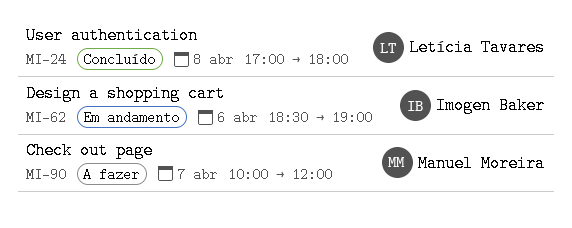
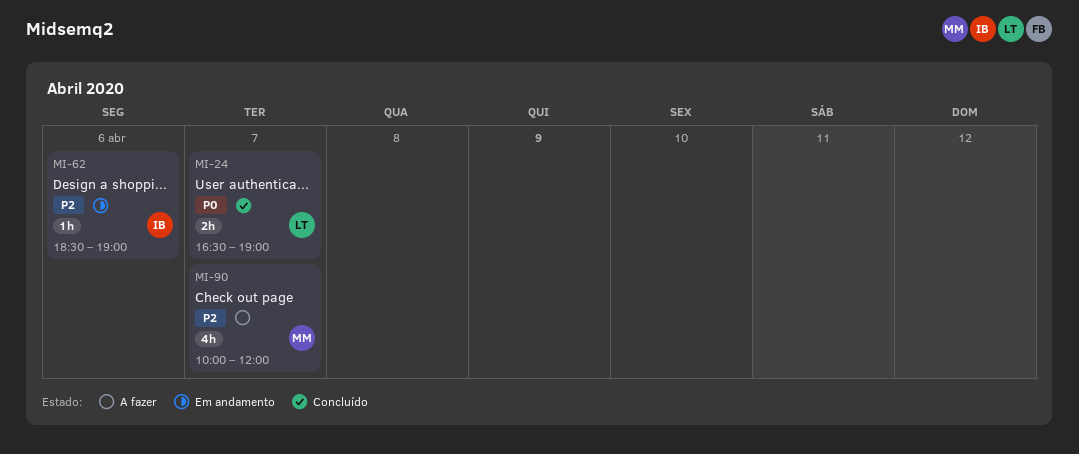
MI-24, day: Apr 8 -> Apr 7
MI-24, begins: 17:00 -> 16:30
MI-24, ends: 18:00 -> 19:00

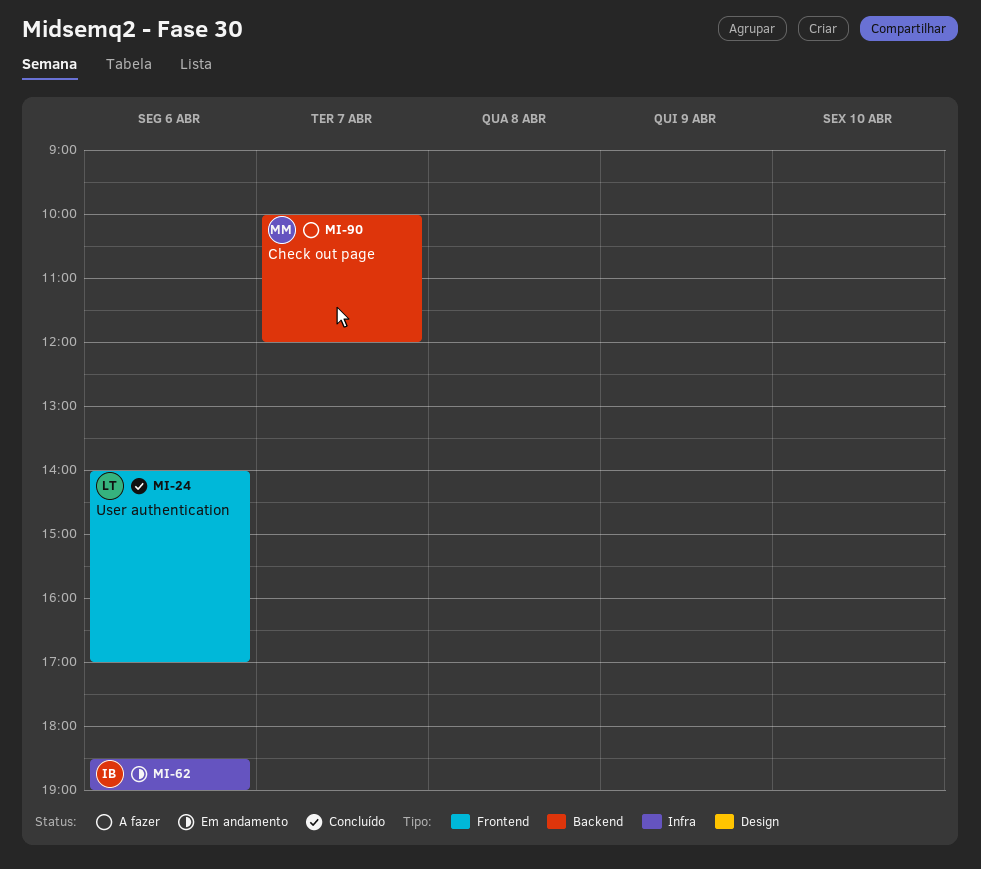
MI-24, day: Apr 7 -> Apr 6
MI-24, begins: 16:30 -> 14:00
MI-24, ends: 19:00 -> 17:00

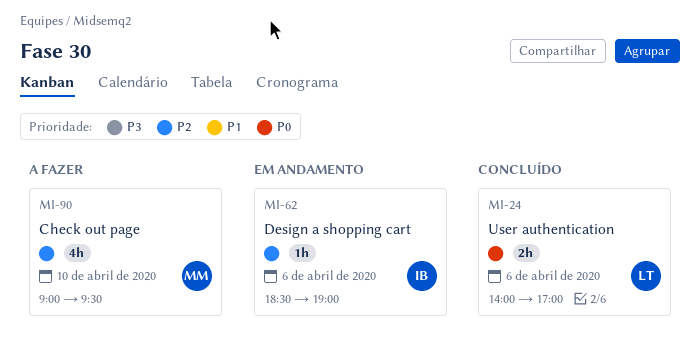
MI-90, day: Apr 7 -> Apr 10
MI-90, begins: 10:00 -> 09:00
MI-90, ends: 12:00 -> 09:30

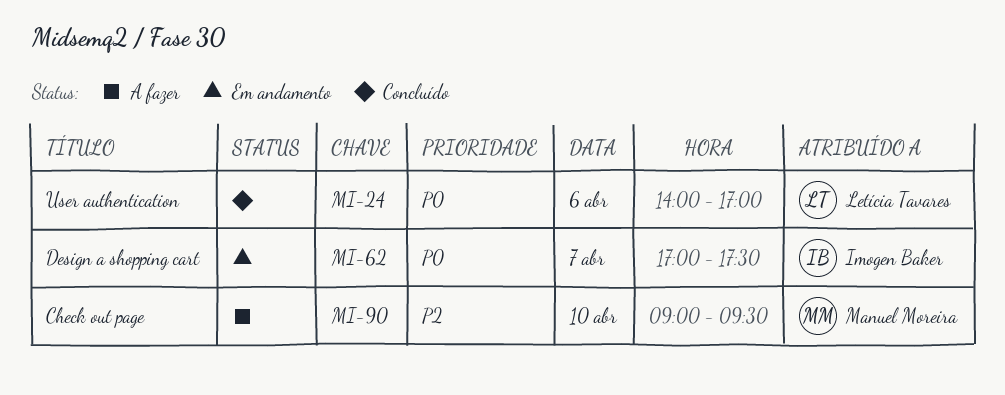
MI-62, priority: P2 -> P0
MI-62, day: Apr 6 -> Apr 7
MI-62, begins: 18:30 -> 17:00
MI-62, ends: 19:00 -> 17:30

